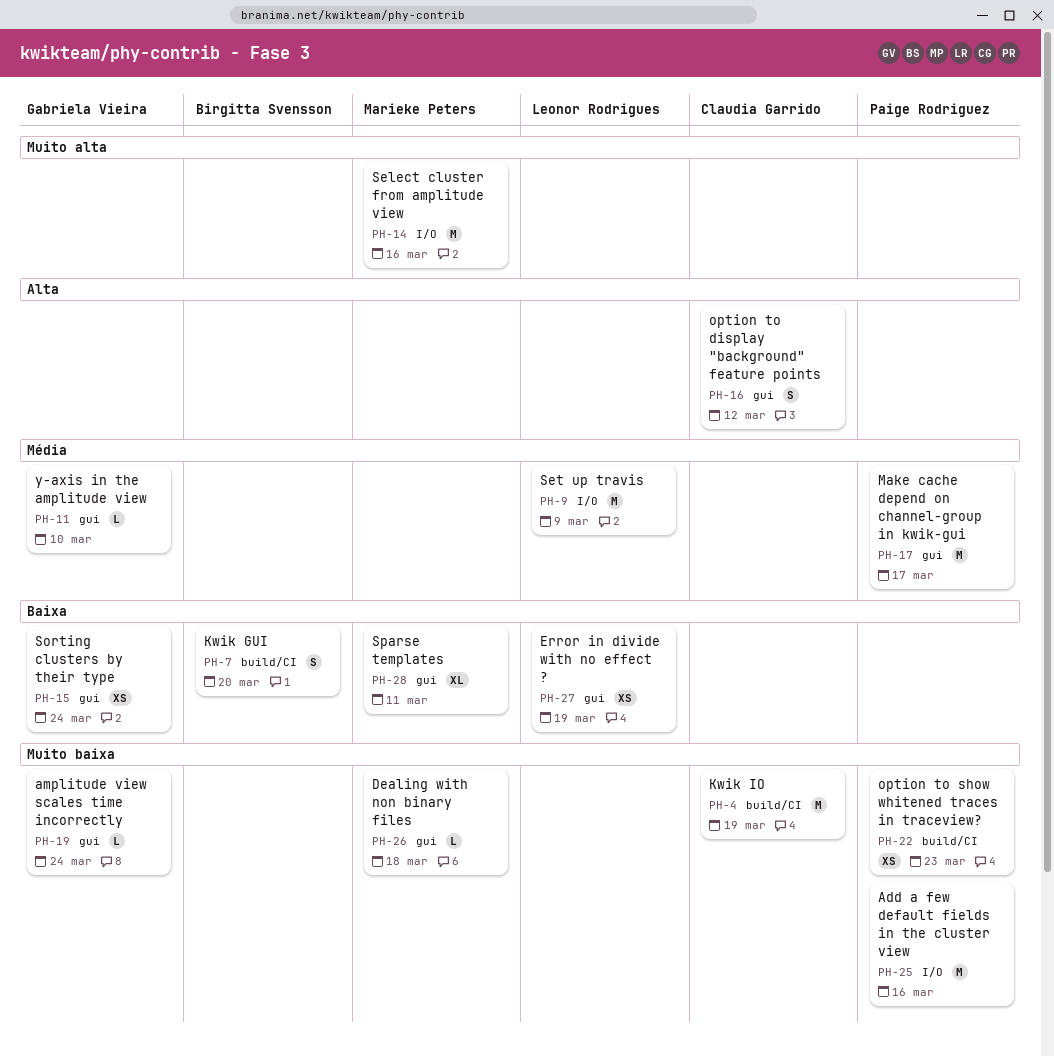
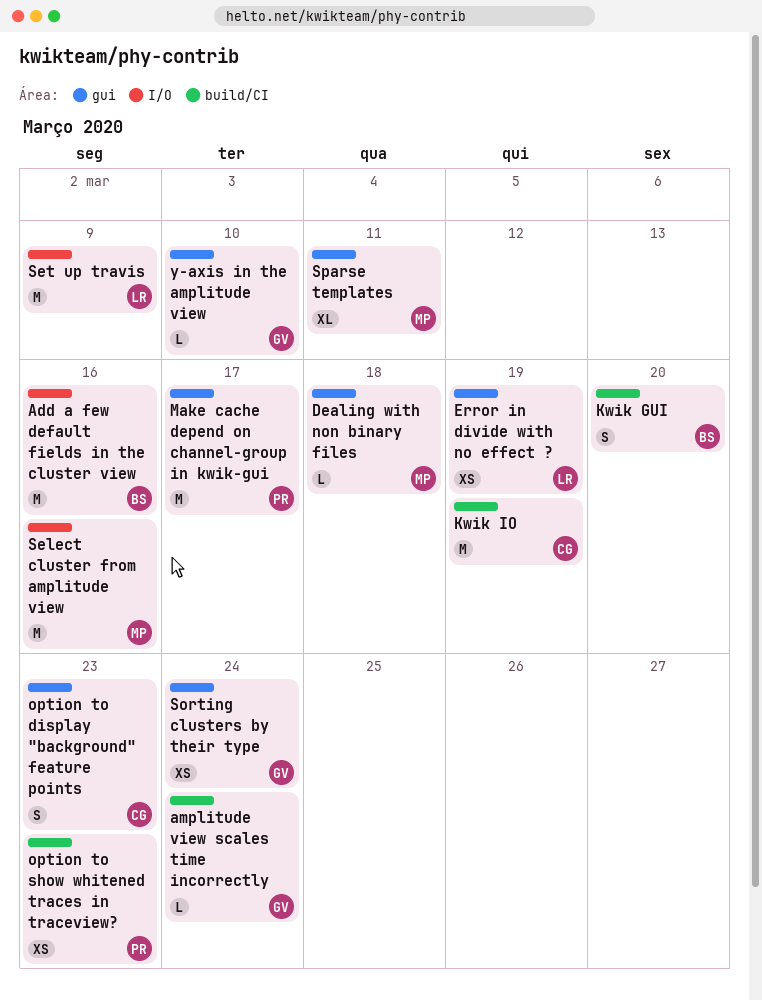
Add a few default fields in the cluster view, owner: Paige Rodriguez -> Birgitta Svensson
amplitude view scales time incorrectly, label: gui -> build/CI
option to display "background" feature points, due: Mar 12 -> Mar 23

